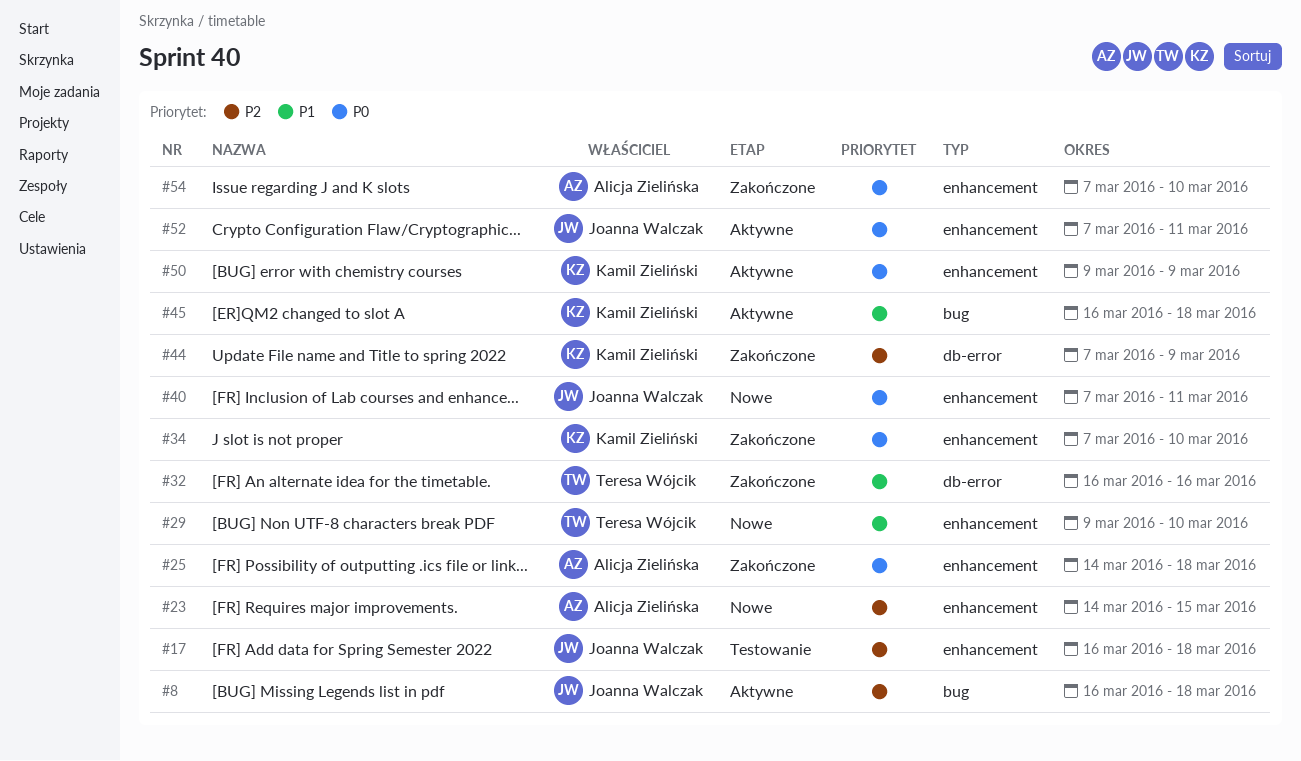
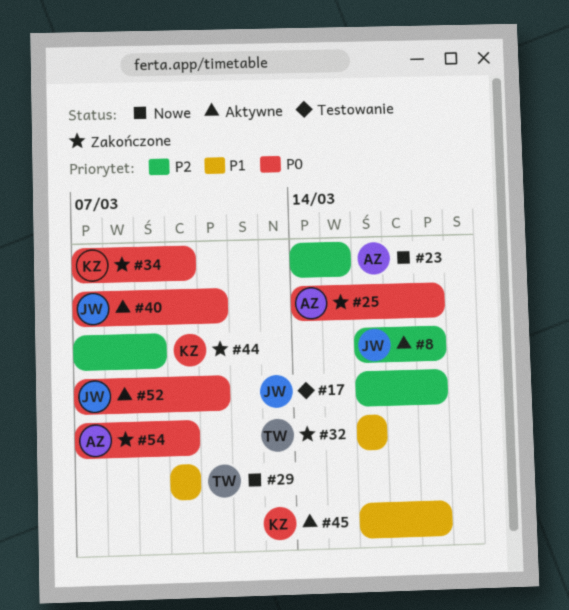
#29, start: Mar 9 -> Mar 10
#40, status: Nowe -> Aktywne
#50: present -> none

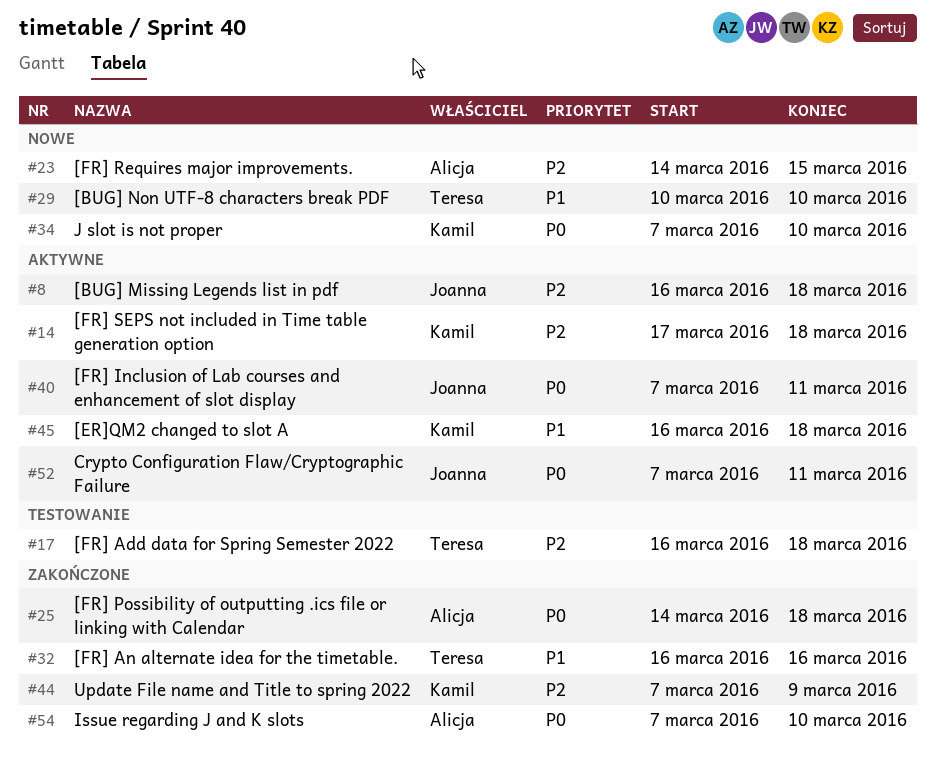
#14: none -> present
#17, owner: Joanna -> Teresa
#34, status: Zakończone -> Nowe

